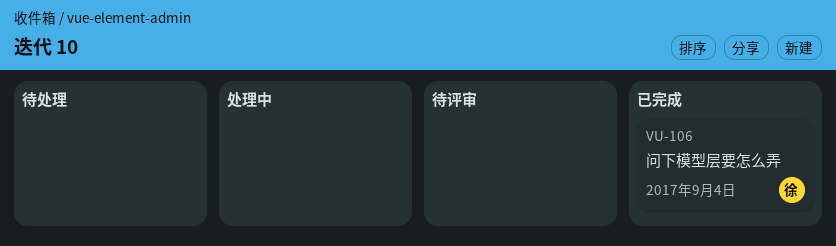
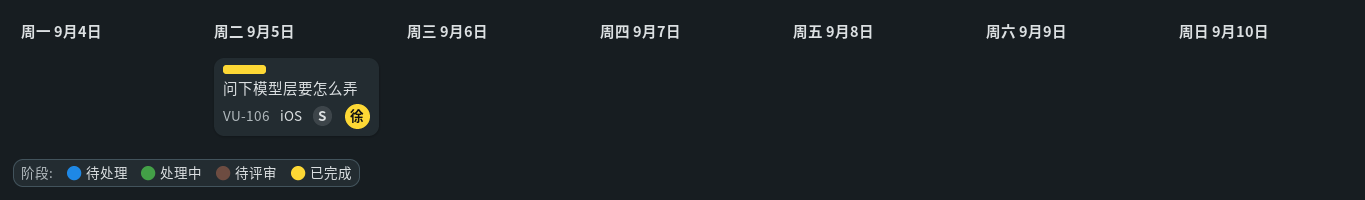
VU-106, due: Sep 4 -> Sep 5

